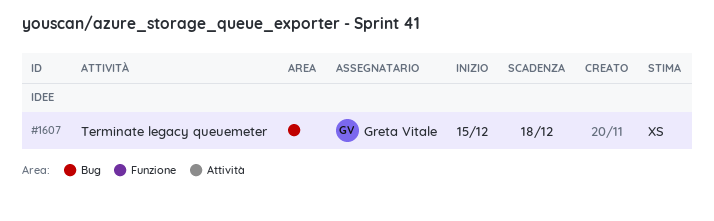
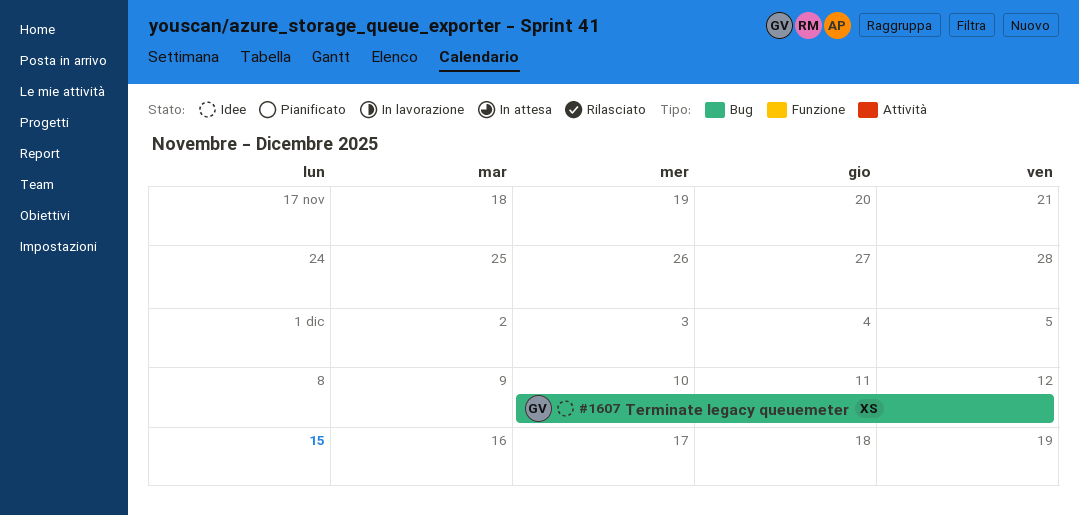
#1607, start: Dec 15 -> Dec 10
#1607, due: Dec 18 -> Dec 12

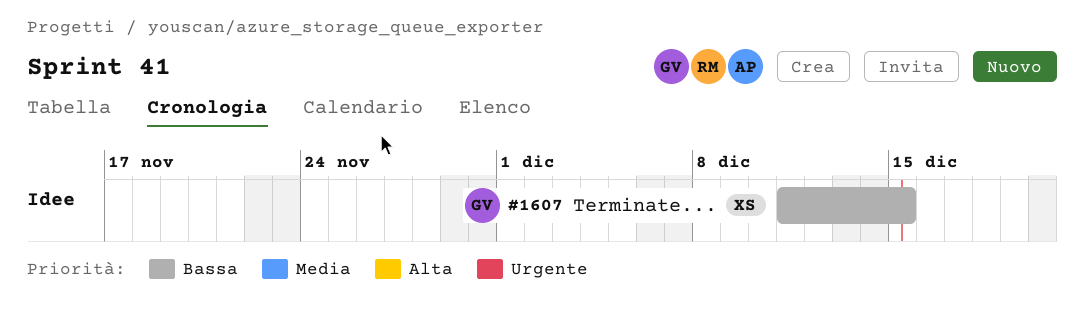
#1607, start: Dec 10 -> Dec 11
#1607, due: Dec 12 -> Dec 15

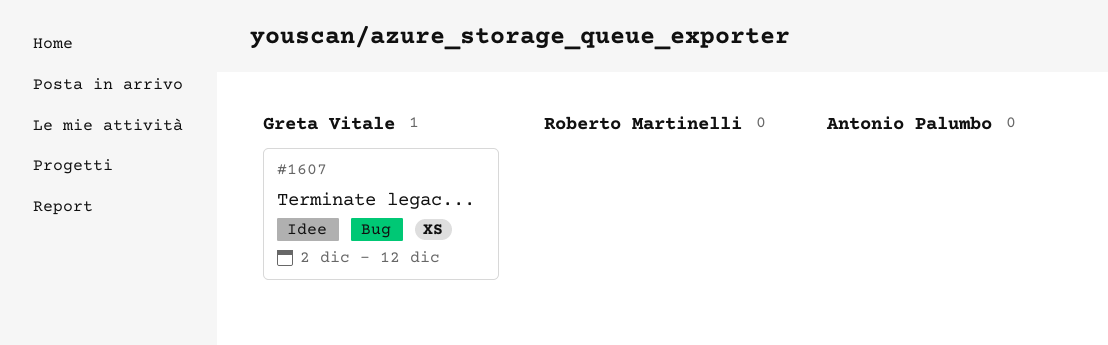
#1607, start: Dec 11 -> Dec 2
#1607, due: Dec 15 -> Dec 12

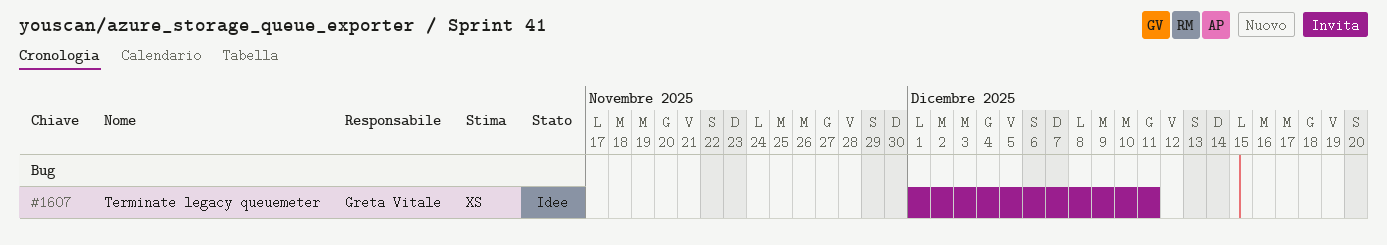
#1607, start: Dec 2 -> Dec 1
#1607, due: Dec 12 -> Dec 11

